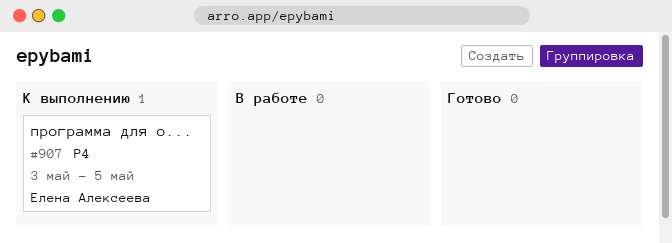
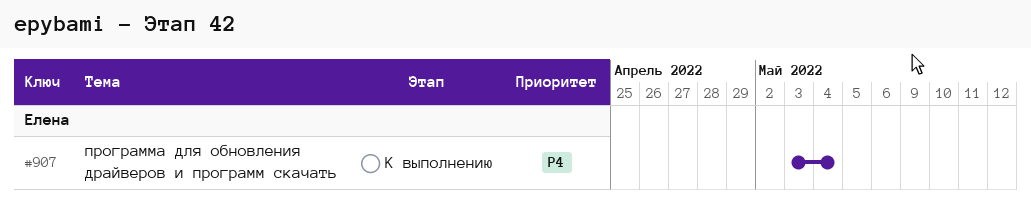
#907, due: May 5 -> May 4

